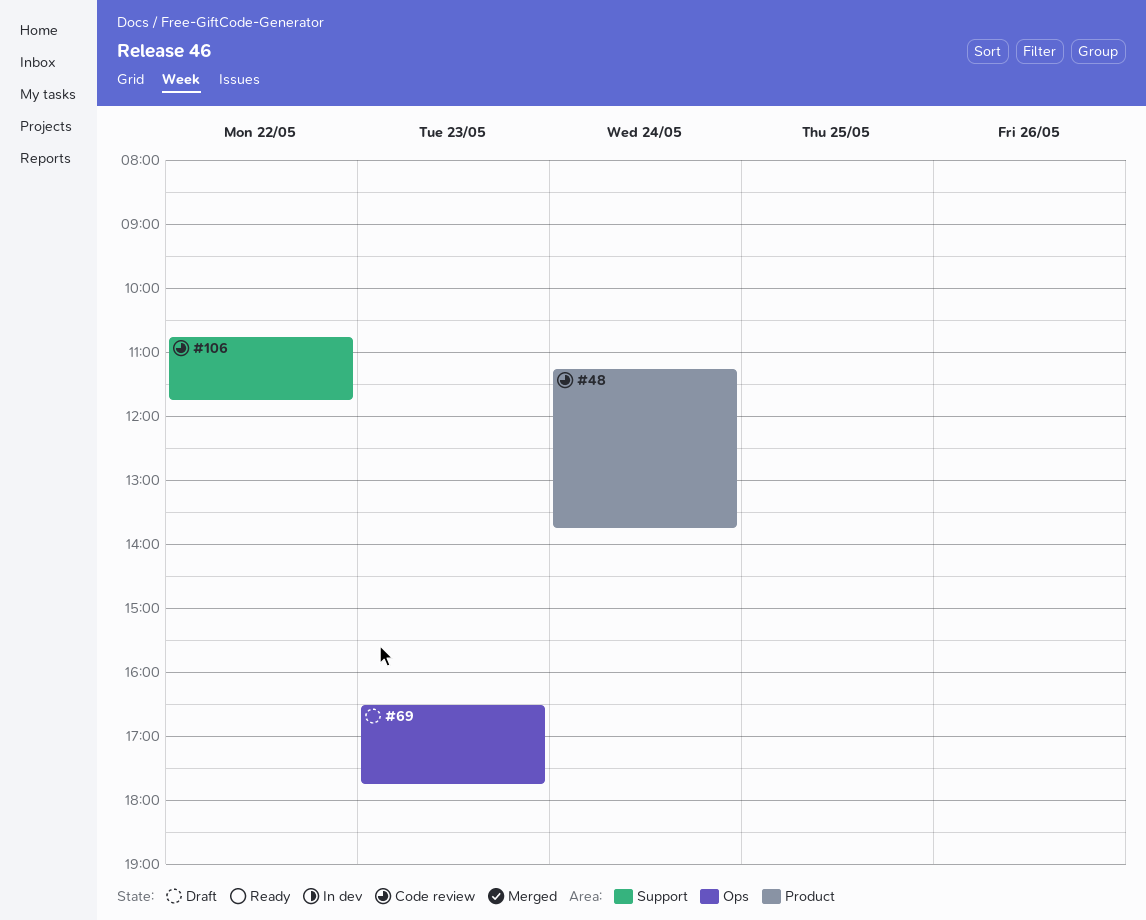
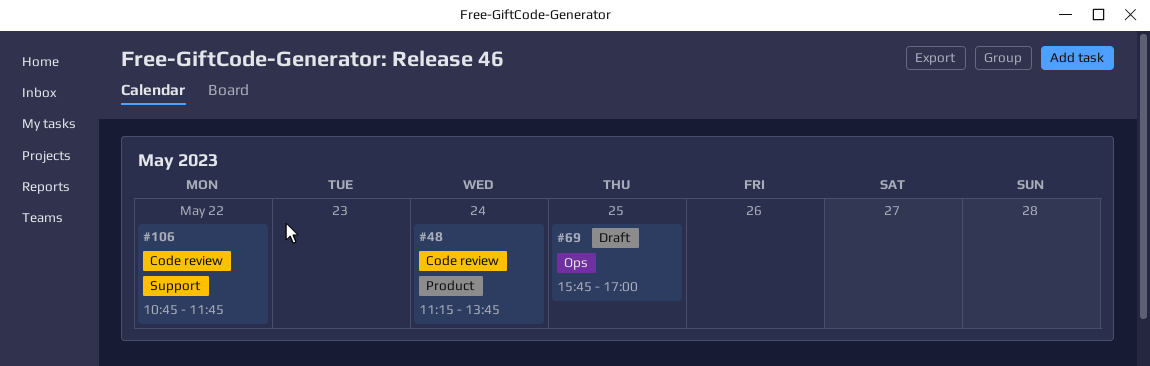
#69, day: May 23 -> May 25
#69, begins: 16:30 -> 15:45
#69, ends: 17:45 -> 17:00

